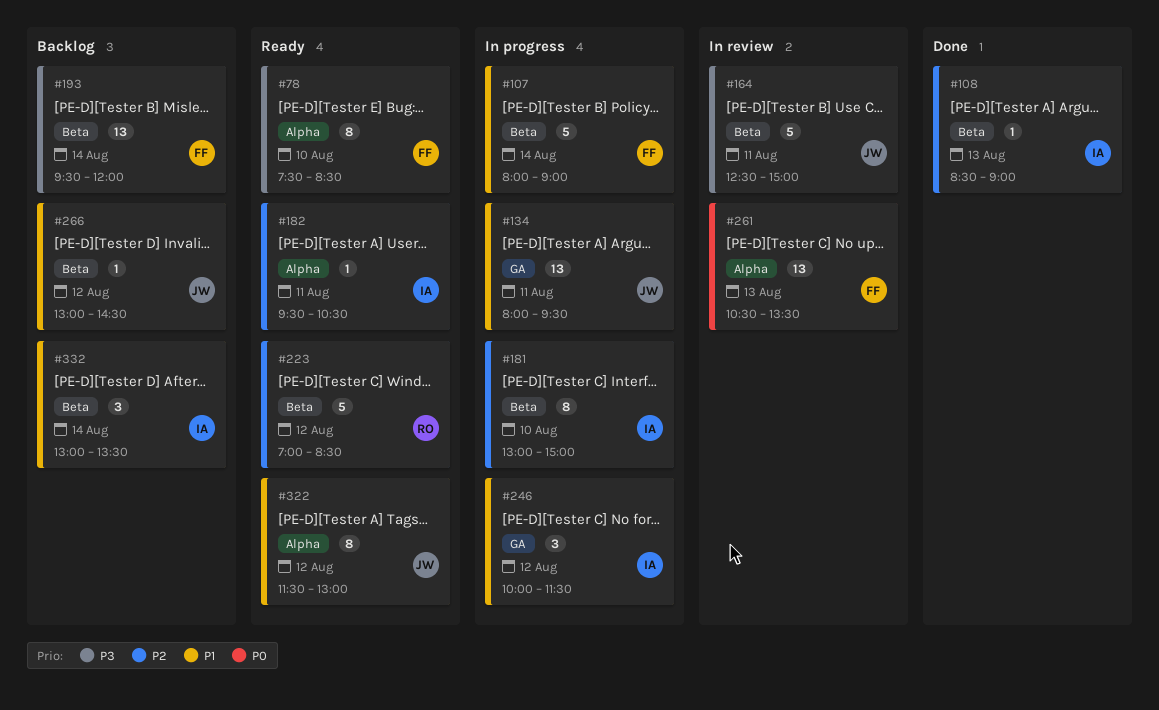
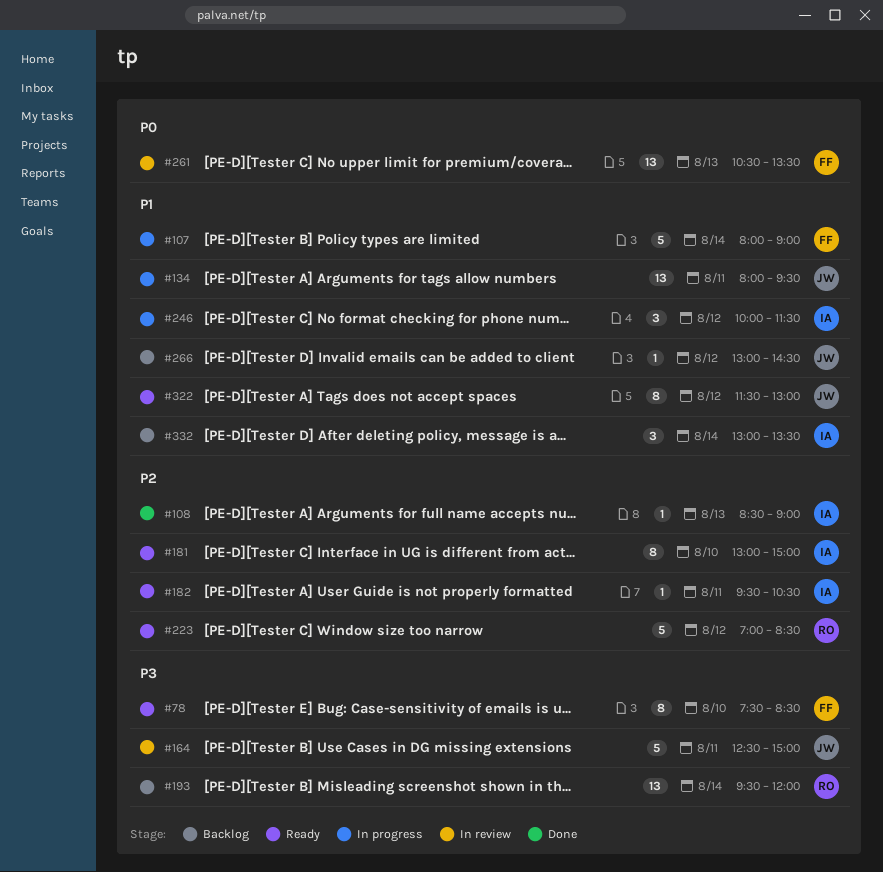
#181, status: In progress -> Ready
#193, owner: FF -> RO

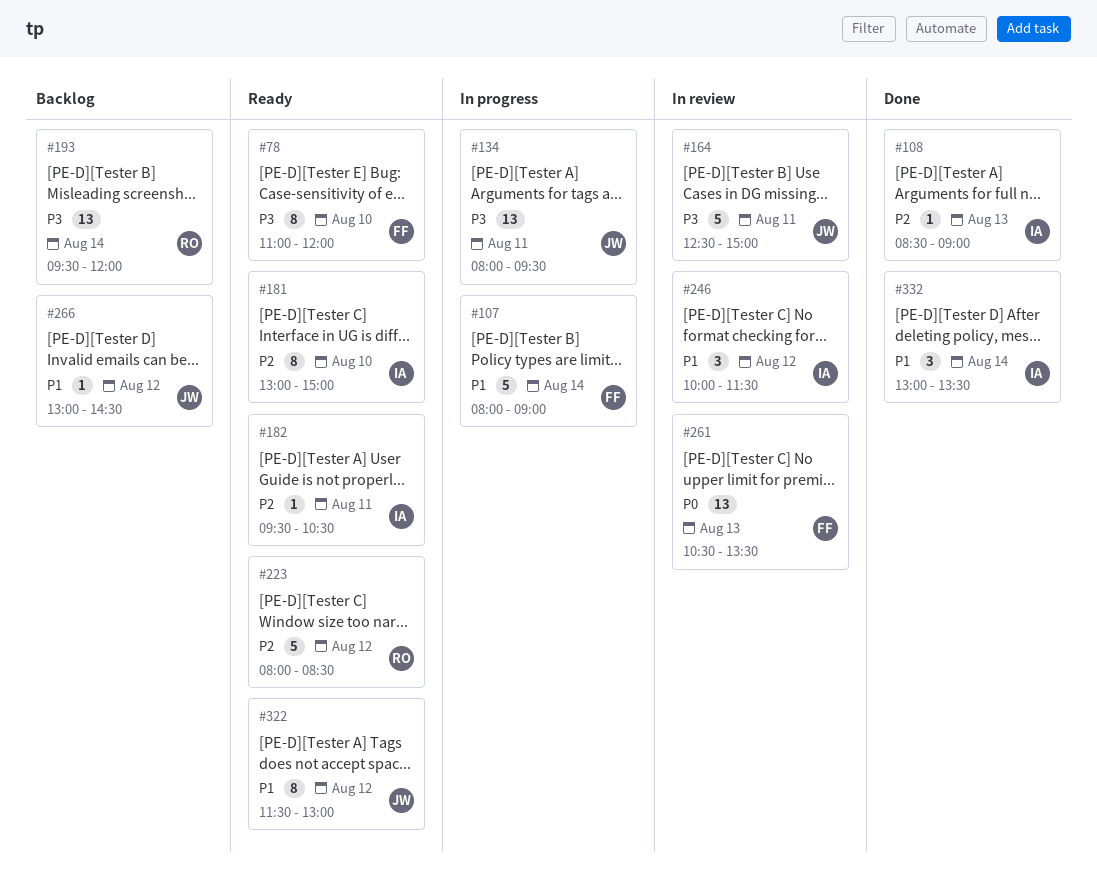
#78, begins: 07:30 -> 11:00
#78, ends: 08:30 -> 12:00
#134, priority: P1 -> P3
#223, begins: 07:00 -> 08:00
#246, status: In progress -> In review
#332, status: Backlog -> Done

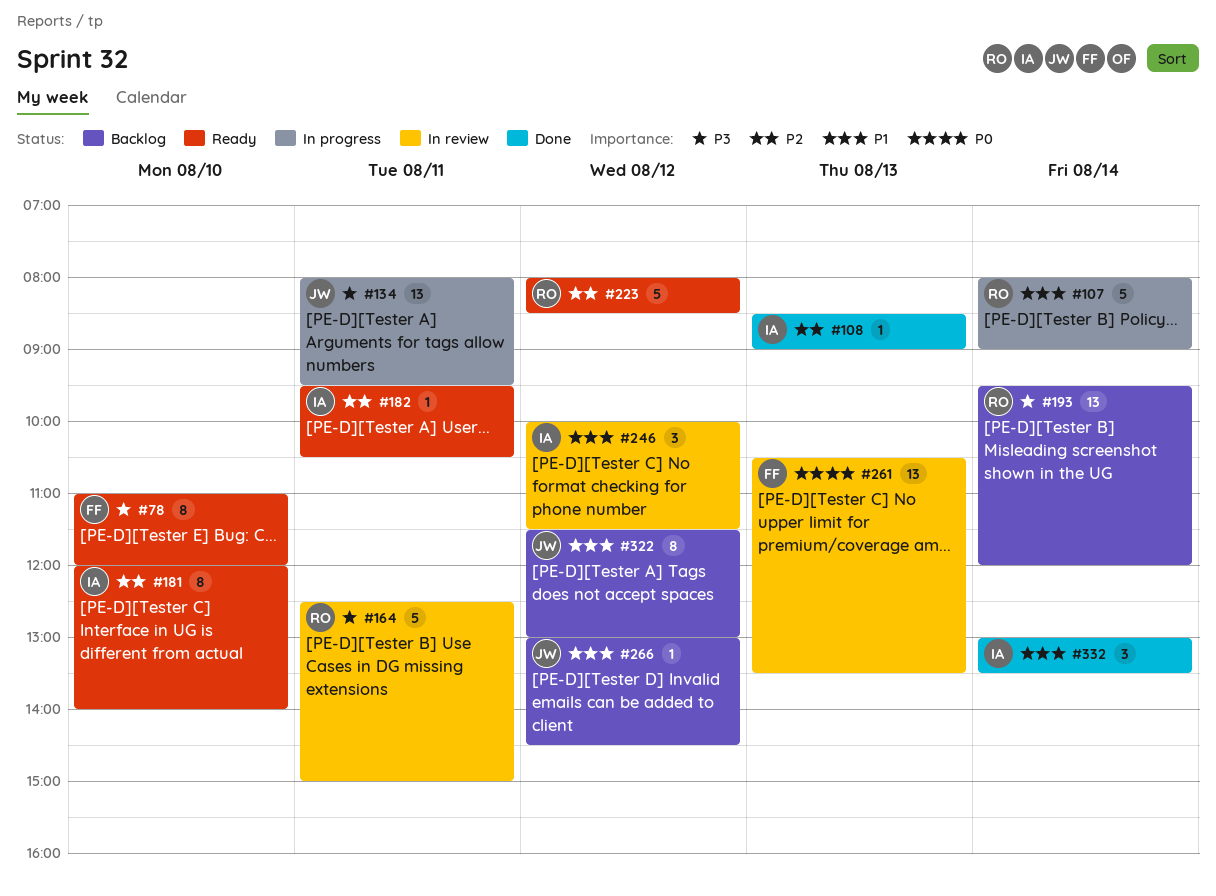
#107, owner: FF -> RO
#164, owner: JW -> RO
#181, begins: 13:00 -> 12:00
#181, ends: 15:00 -> 14:00
#322, status: Ready -> Backlog

